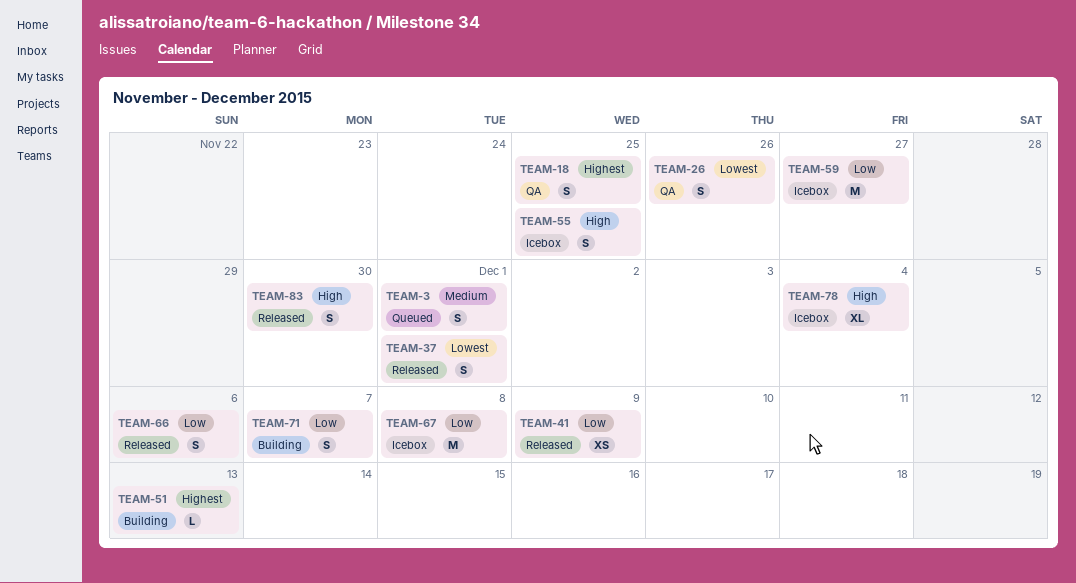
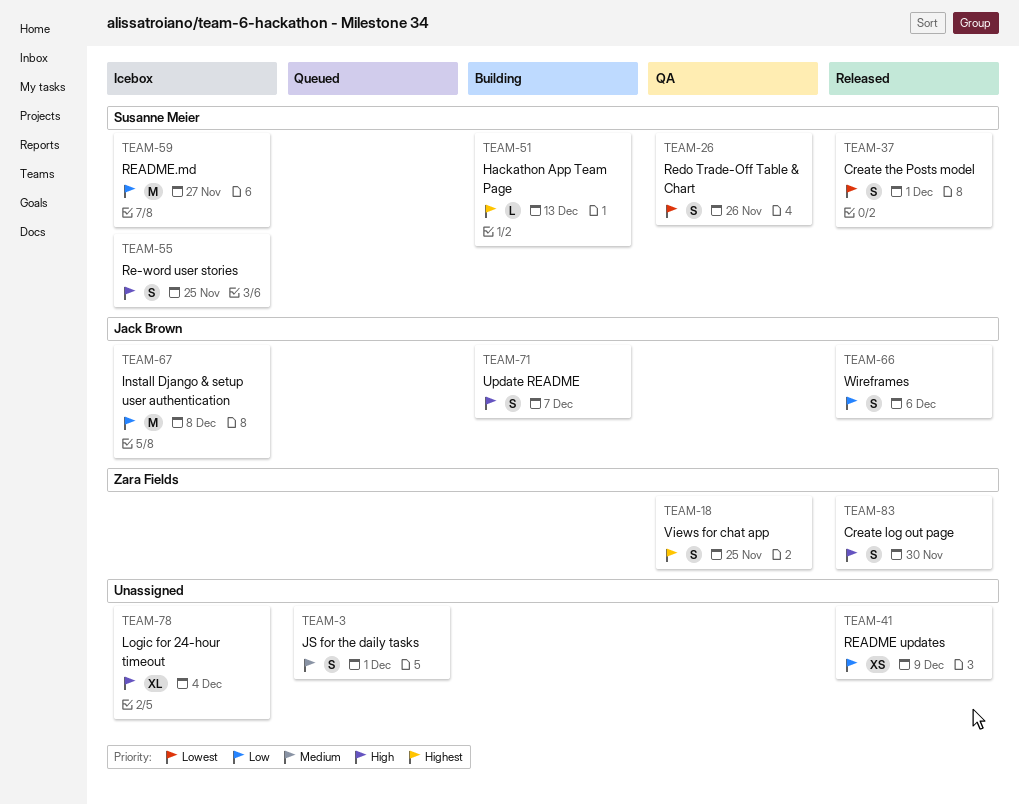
TEAM-71, priority: Low -> High

